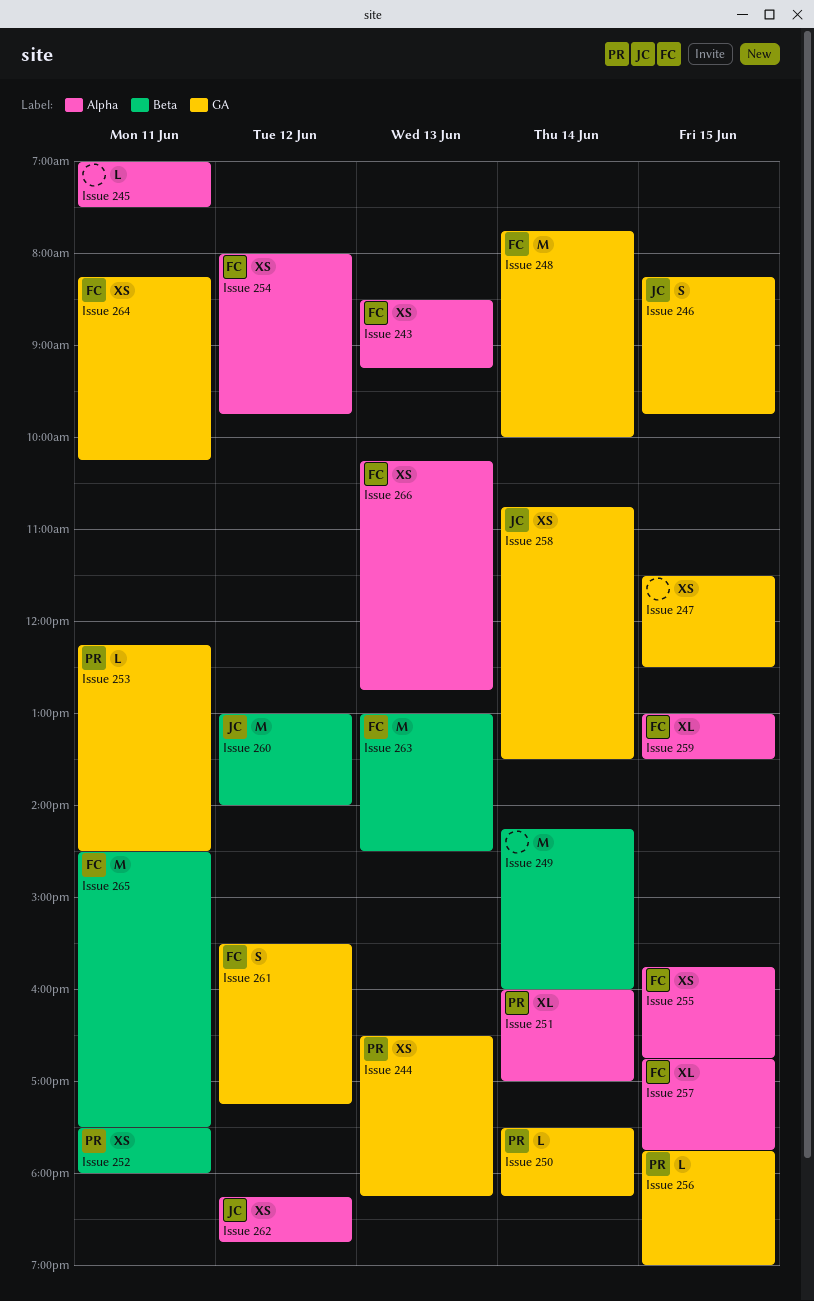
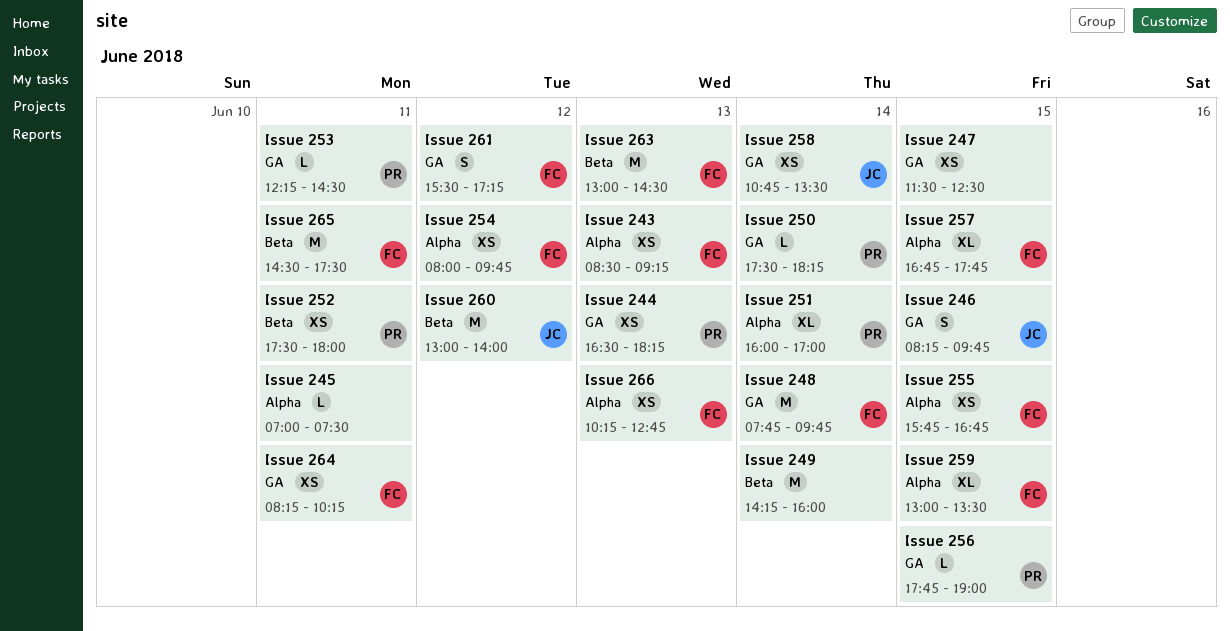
Issue 248, ends: 10:00 -> 09:45
Issue 262: present -> none

